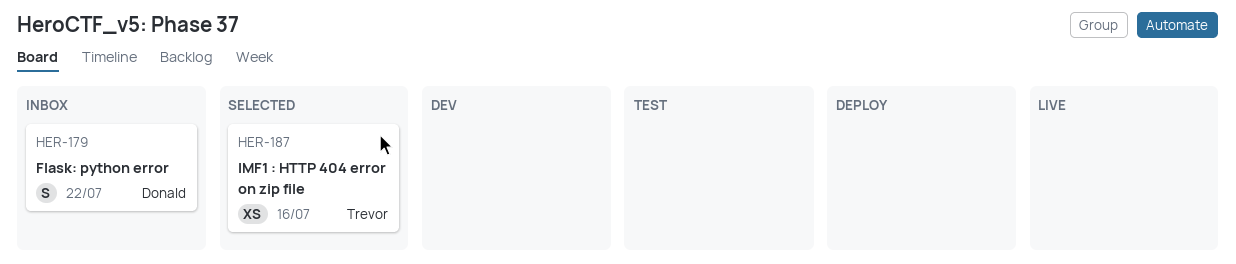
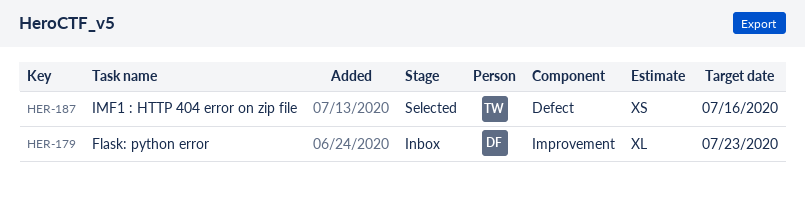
HER-179, estimate: S -> XL
HER-179, due: Jul 22 -> Jul 23

